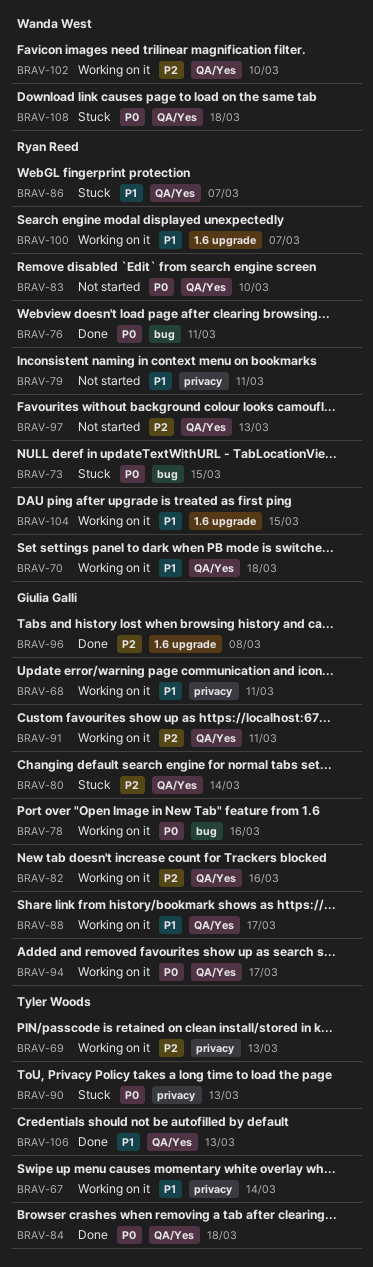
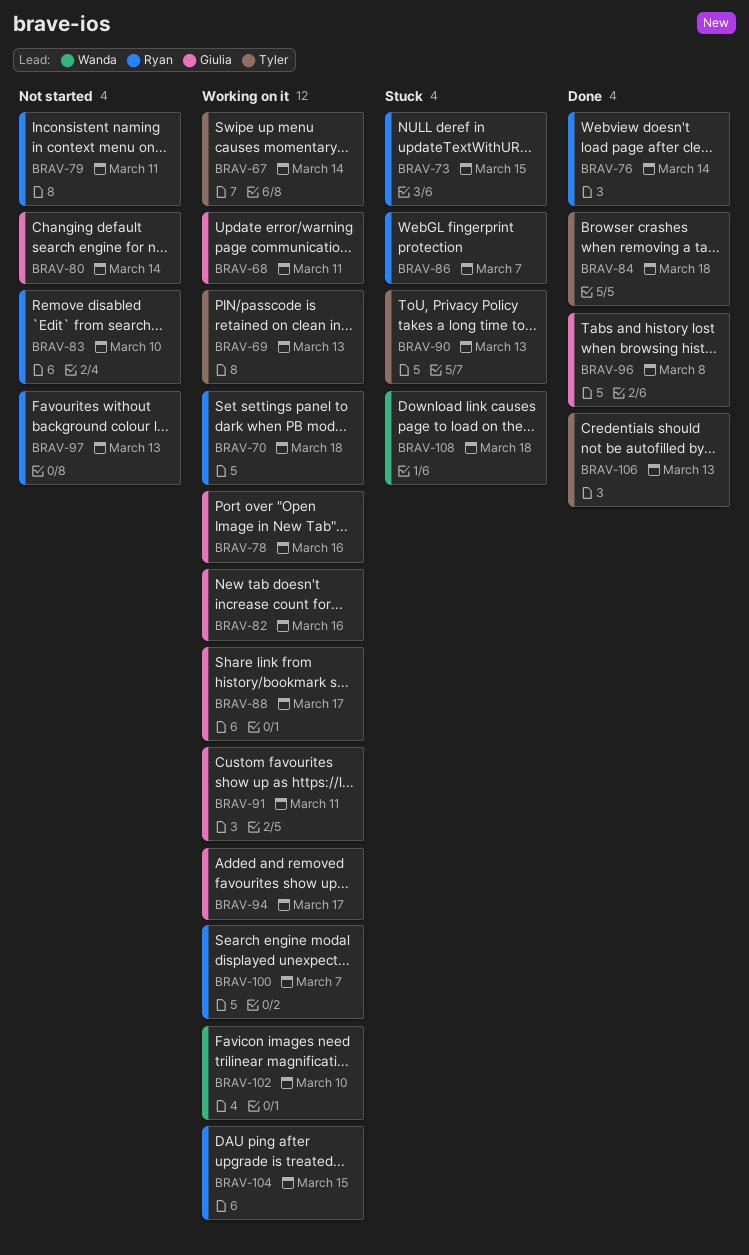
BRAV-76, due: Mar 11 -> Mar 14
BRAV-80, status: Stuck -> Not started

